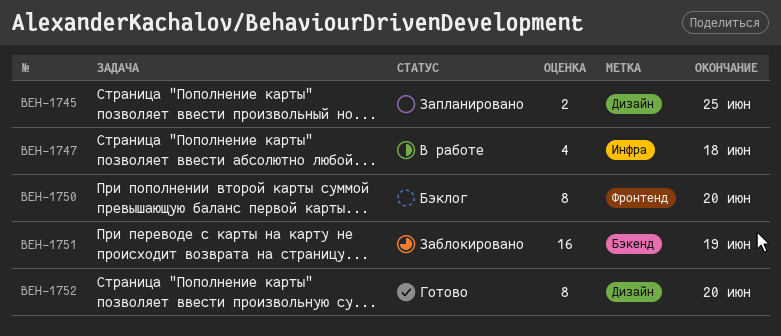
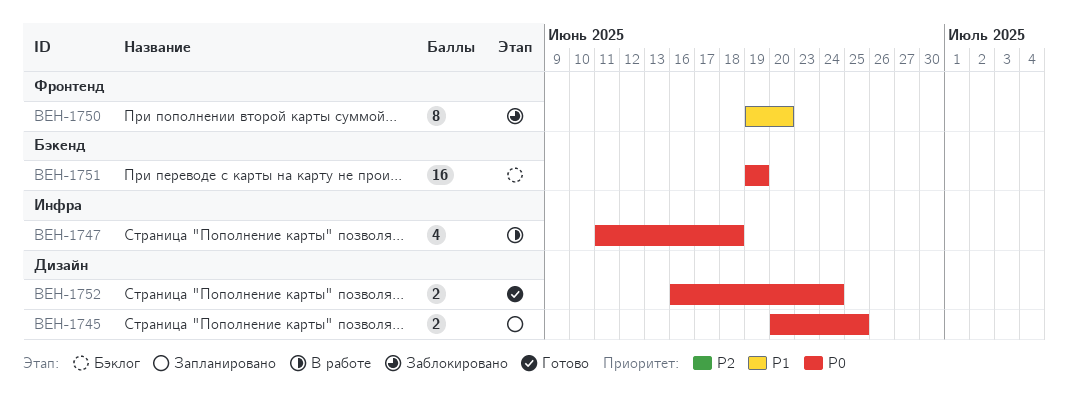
BEH-1750, status: Бэклог -> Заблокировано
BEH-1751, status: Заблокировано -> Бэклог
BEH-1752, estimate: 8 -> 2
BEH-1752, due: Jun 20 -> Jun 24

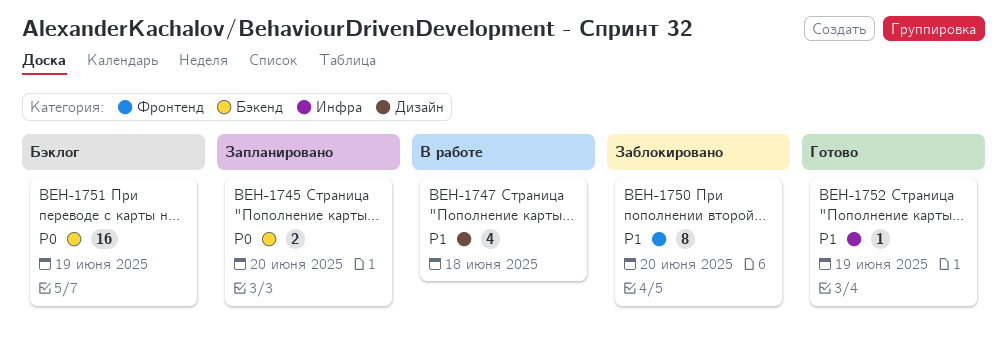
BEH-1745, label: Дизайн -> Бэкенд
BEH-1745, due: Jun 25 -> Jun 20
BEH-1747, priority: P0 -> P1
BEH-1747, label: Инфра -> Дизайн
BEH-1752, priority: P0 -> P1
BEH-1752, label: Дизайн -> Инфра
BEH-1752, estimate: 2 -> 1
BEH-1752, due: Jun 24 -> Jun 19

